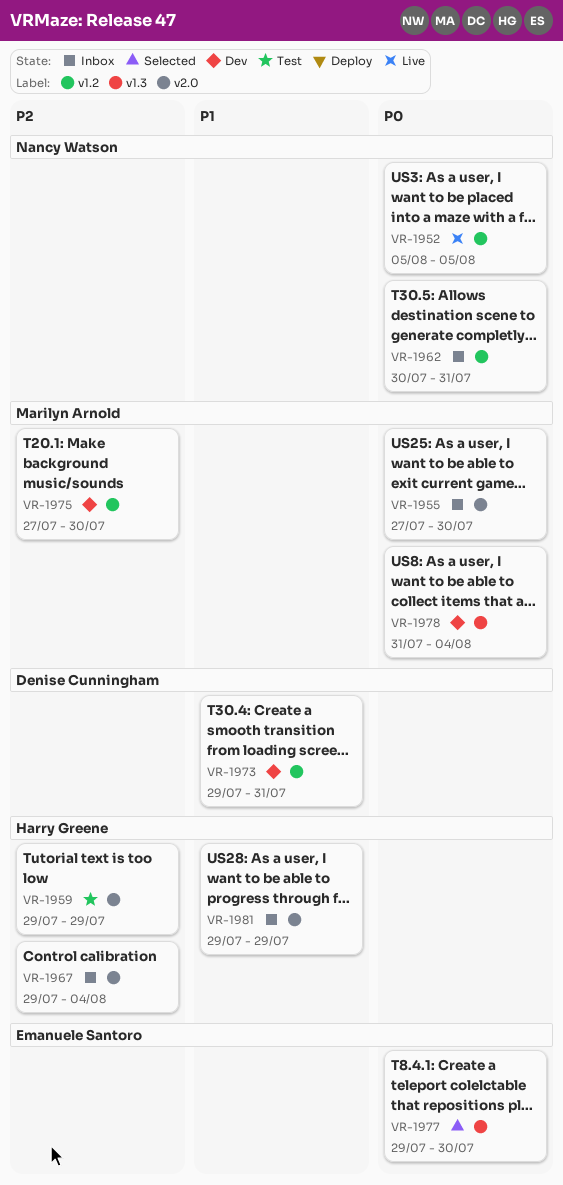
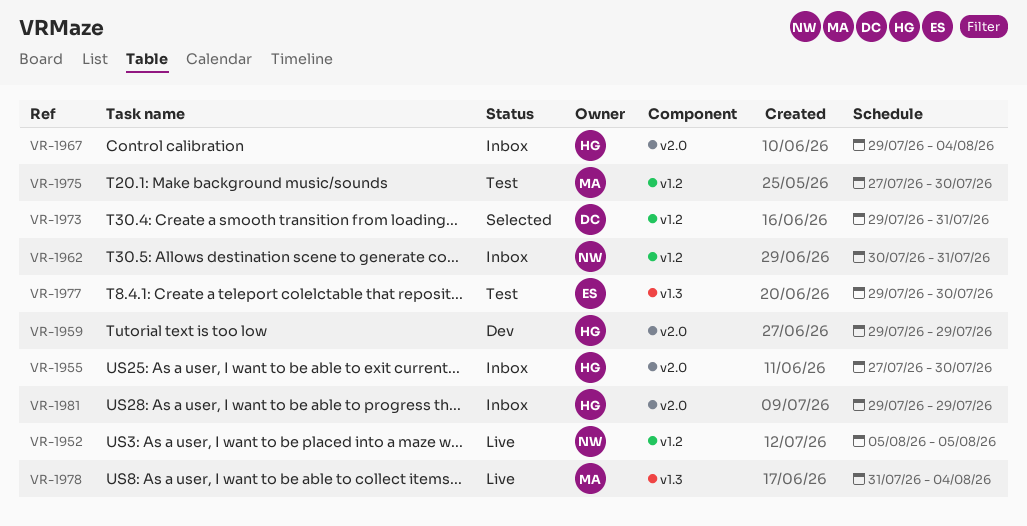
VR-1955, owner: Marilyn Arnold -> Harry Greene
VR-1959, status: Test -> Dev
VR-1973, status: Dev -> Selected
VR-1975, status: Dev -> Test
VR-1977, status: Selected -> Test
VR-1978, status: Dev -> Live

